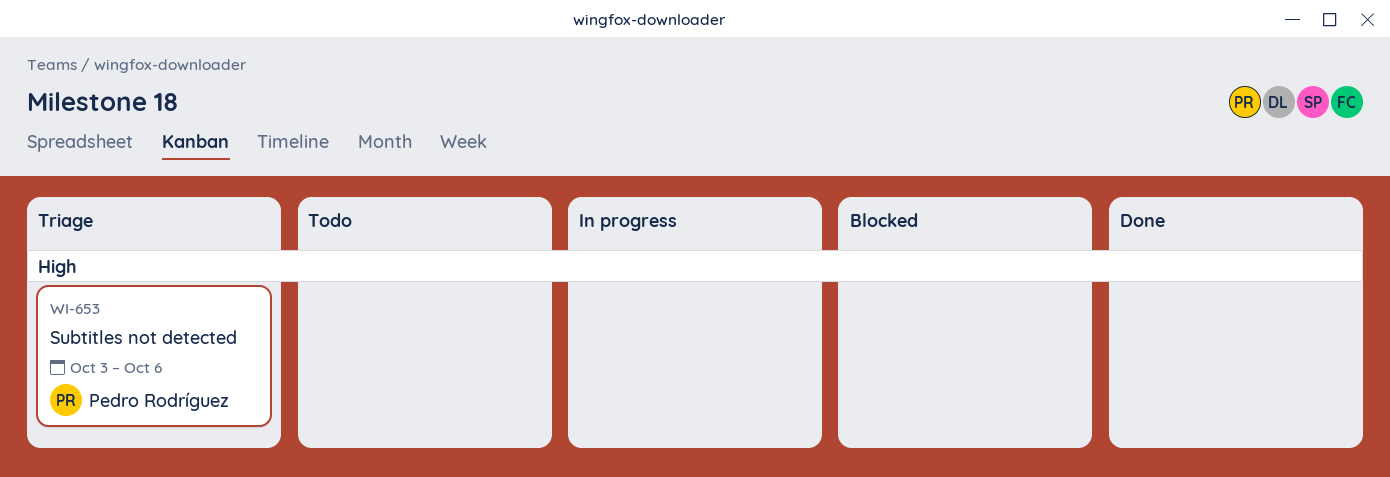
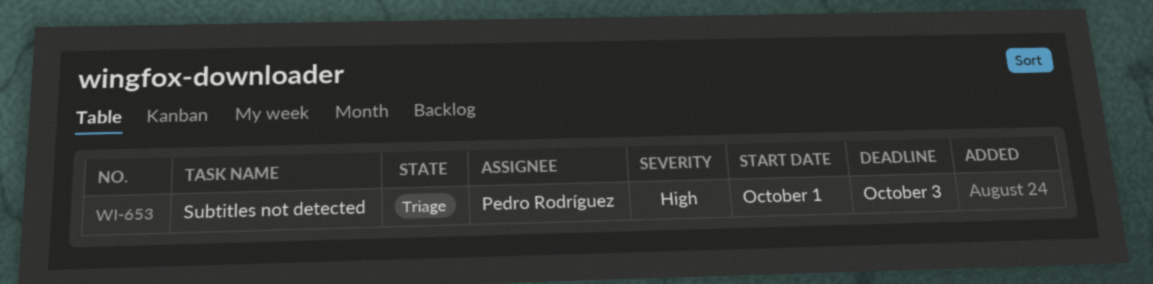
WI-653, start: Oct 3 -> Oct 1
WI-653, due: Oct 6 -> Oct 3

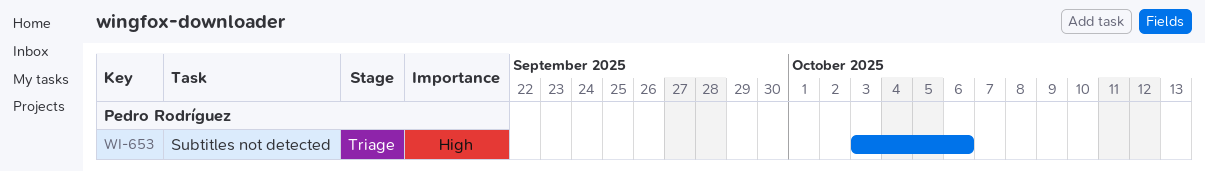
WI-653, start: Oct 1 -> Oct 3
WI-653, due: Oct 3 -> Oct 6

